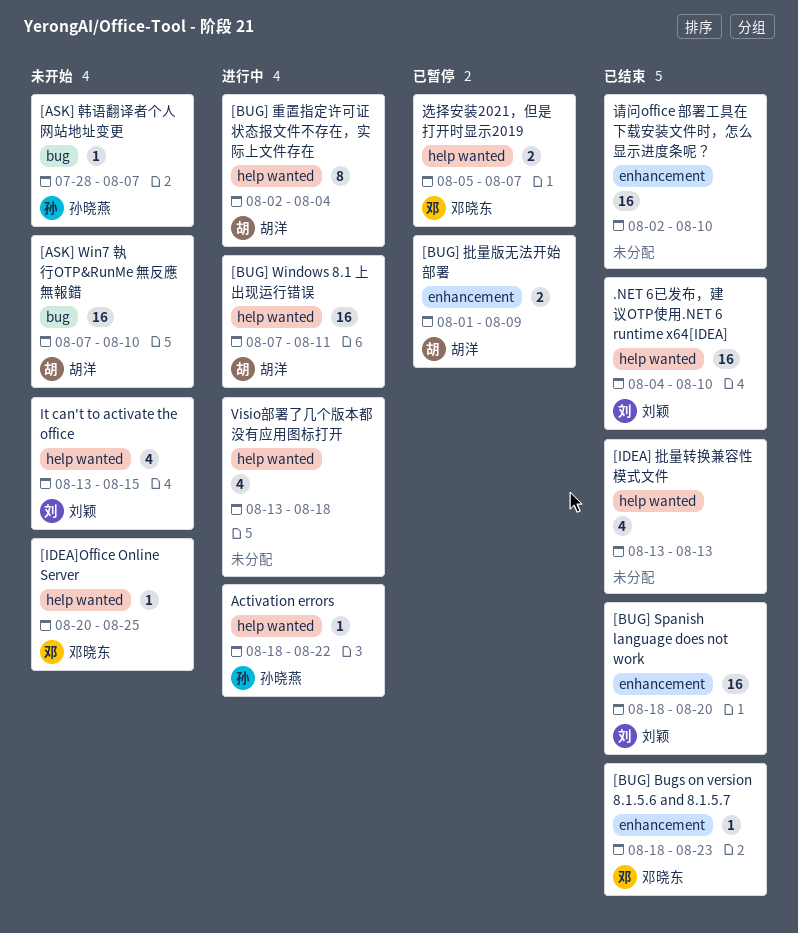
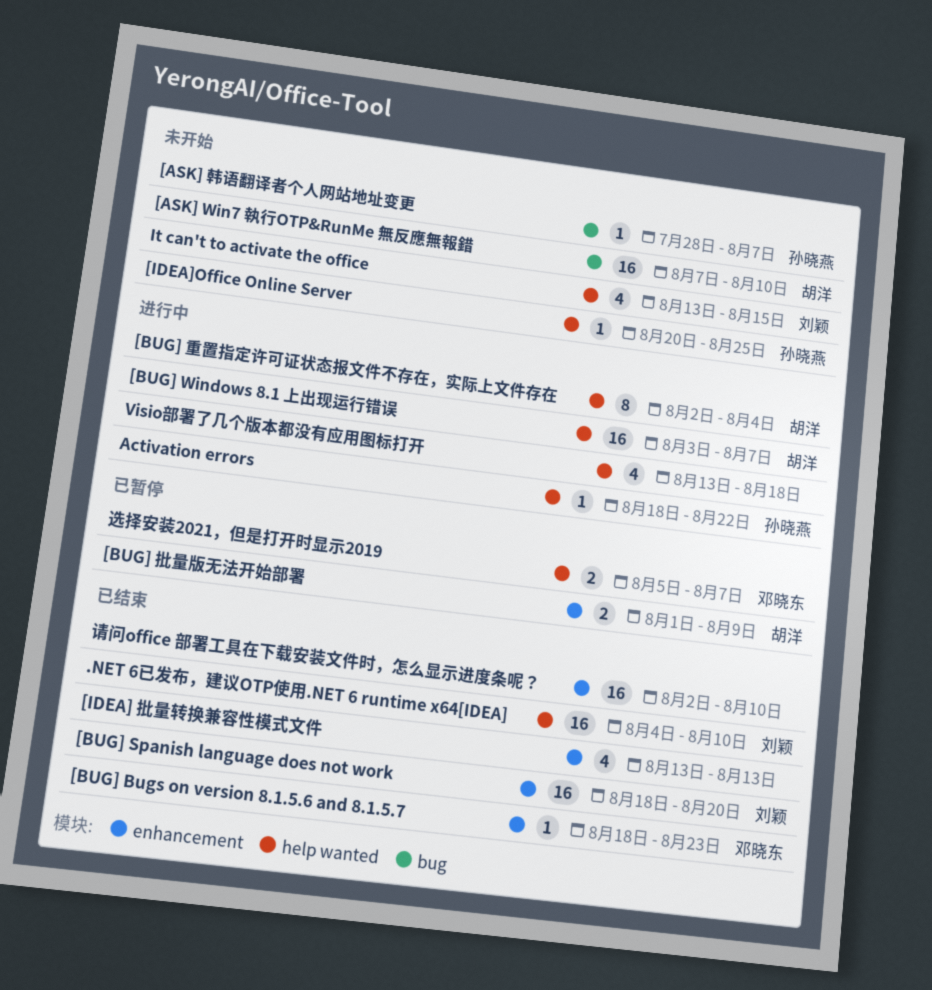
[BUG] Windows 8.1 上出现运行错误, start: Aug 7 -> Aug 3
[BUG] Windows 8.1 上出现运行错误, due: Aug 11 -> Aug 7
[IDEA] 批量转换兼容性模式文件, label: help wanted -> enhancement
[IDEA]Office Online Server, owner: 邓晓东 -> 孙晓燕

